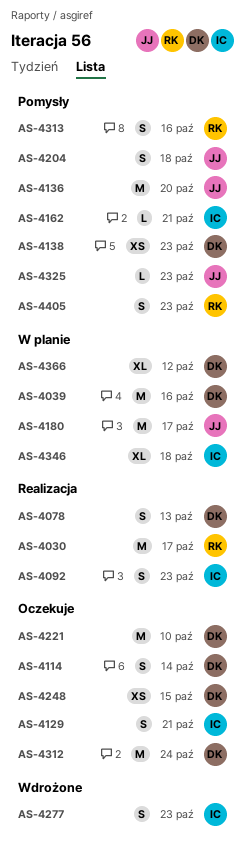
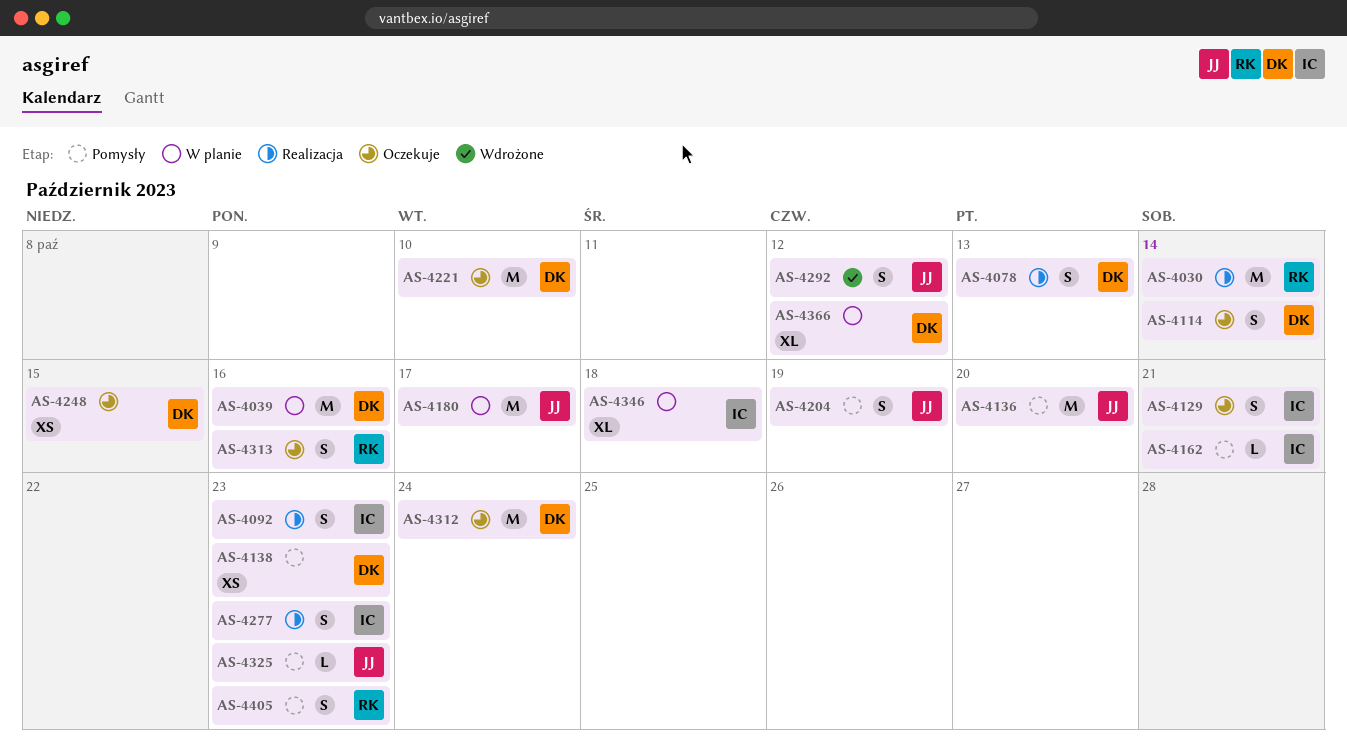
AS-4030, due: Oct 17 -> Oct 14
AS-4204, due: Oct 18 -> Oct 19
AS-4277, status: Wdrożone -> Realizacja
AS-4292: none -> present
AS-4313, status: Pomysły -> Oczekuje

